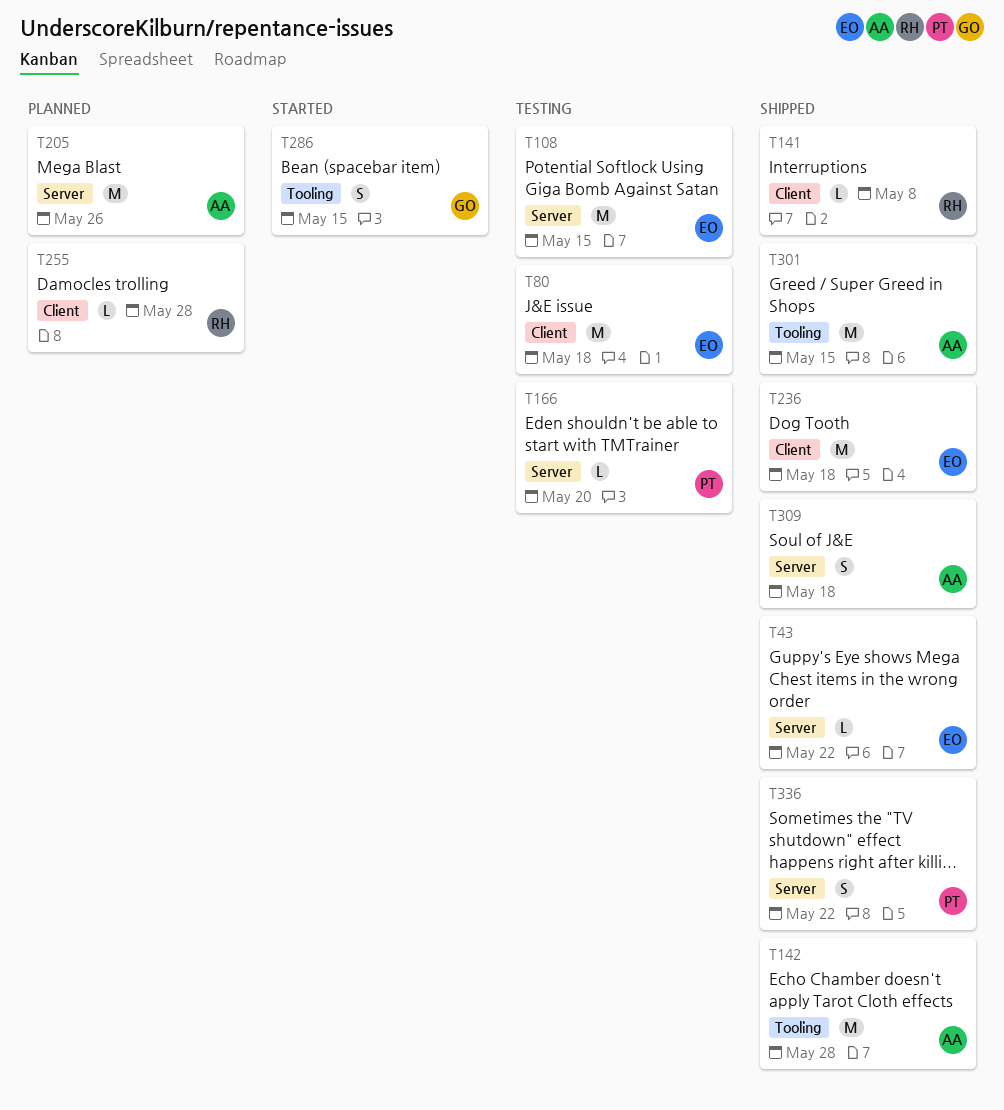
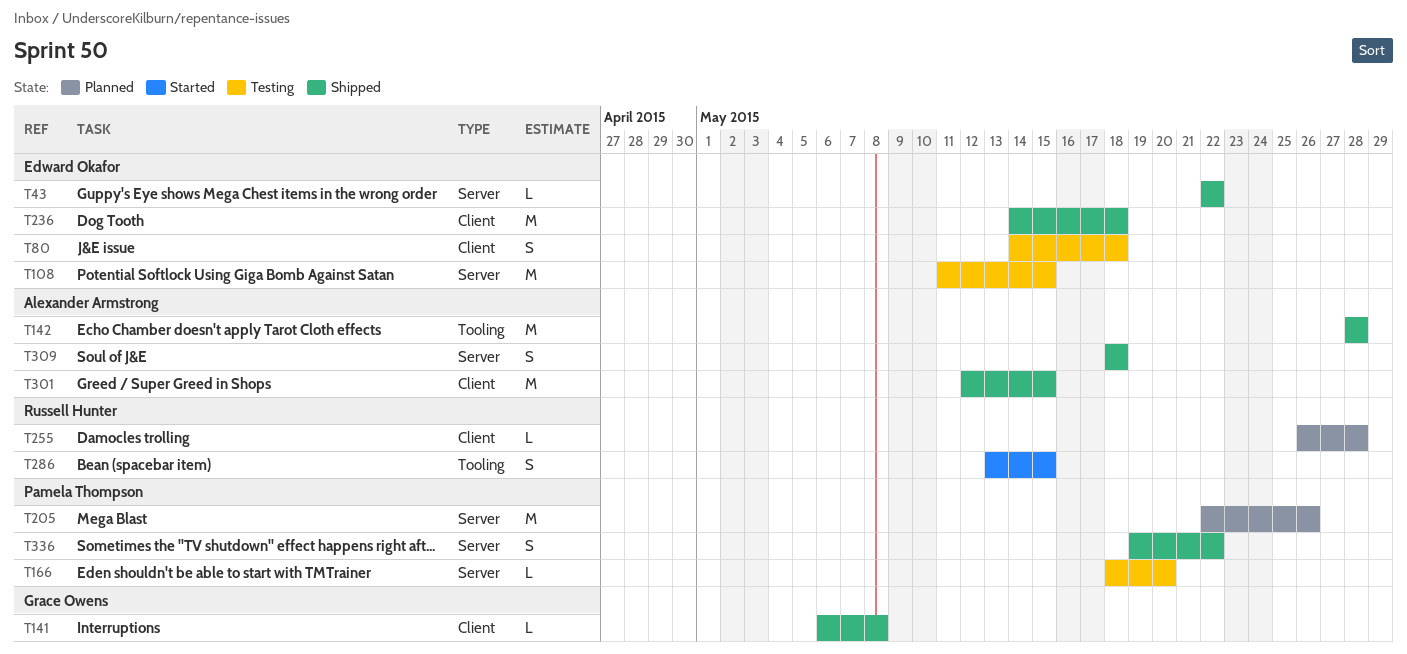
T80, estimate: M -> S
T141, owner: Russell Hunter -> Grace Owens
T205, owner: Alexander Armstrong -> Pamela Thompson
T286, owner: Grace Owens -> Russell Hunter
T301, label: Tooling -> Client

